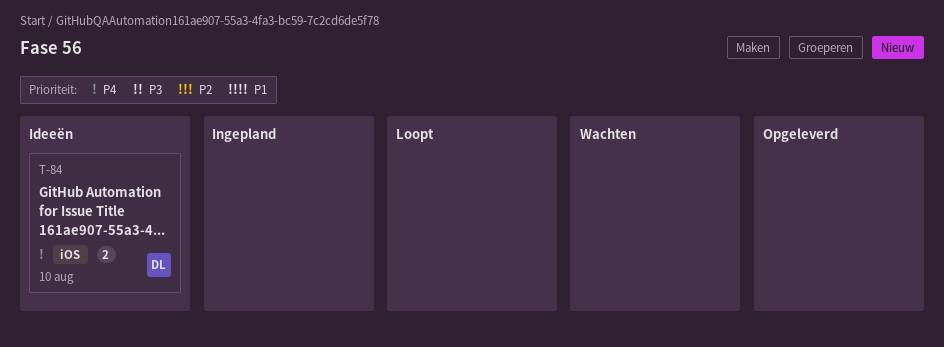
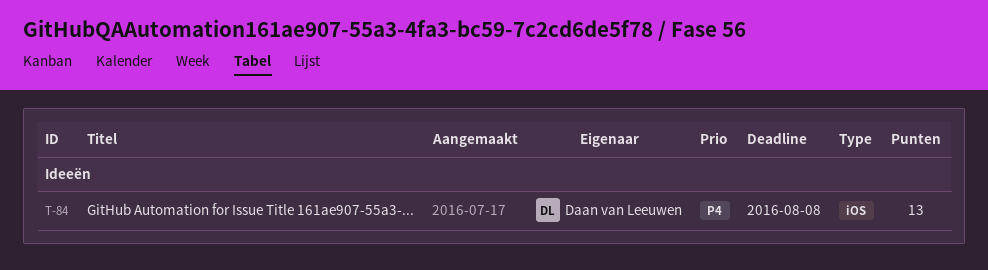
T-84, estimate: 2 -> 13
T-84, due: Aug 10 -> Aug 8

